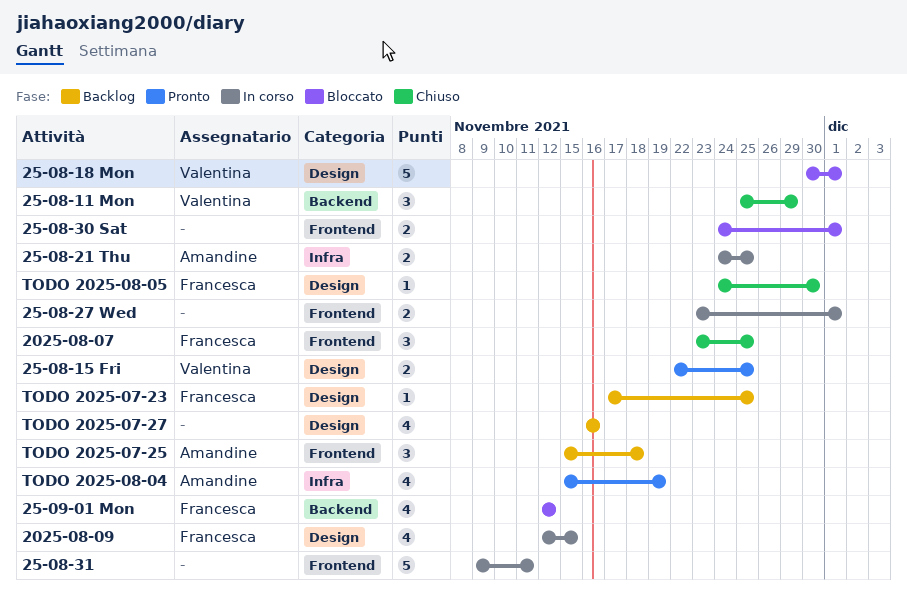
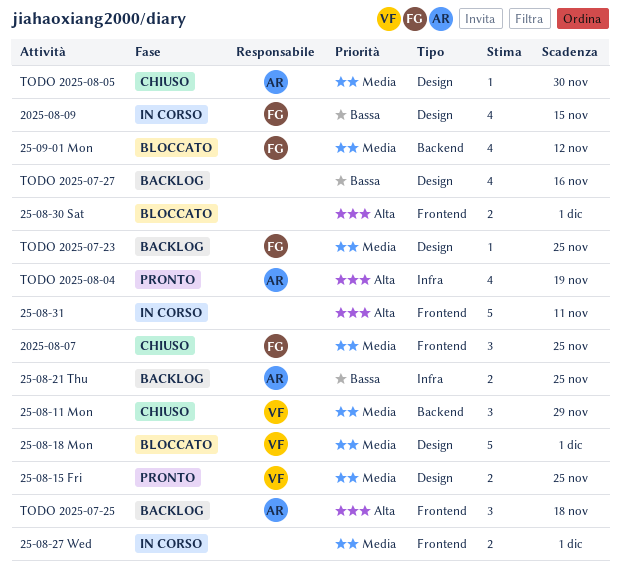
25-08-21 Thu, status: In corso -> Backlog
TODO 2025-08-05, owner: Francesca -> Amandine

